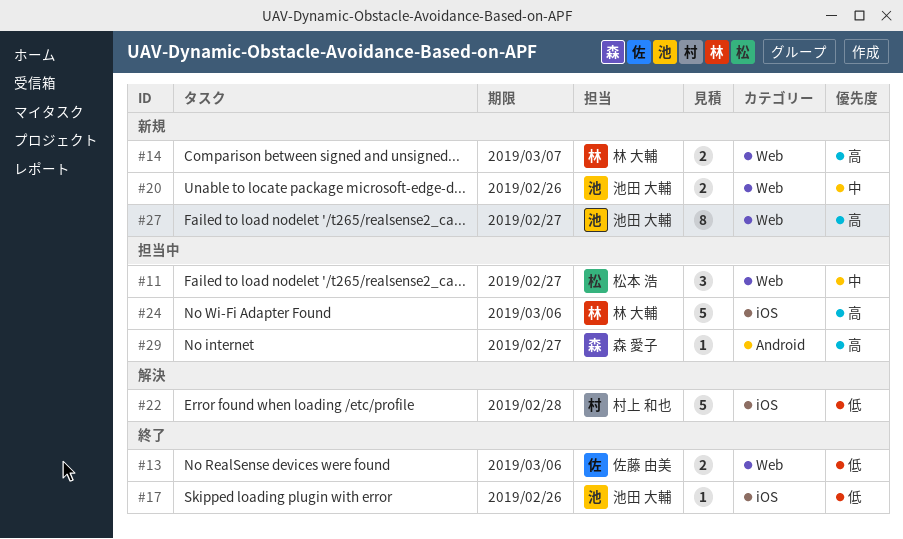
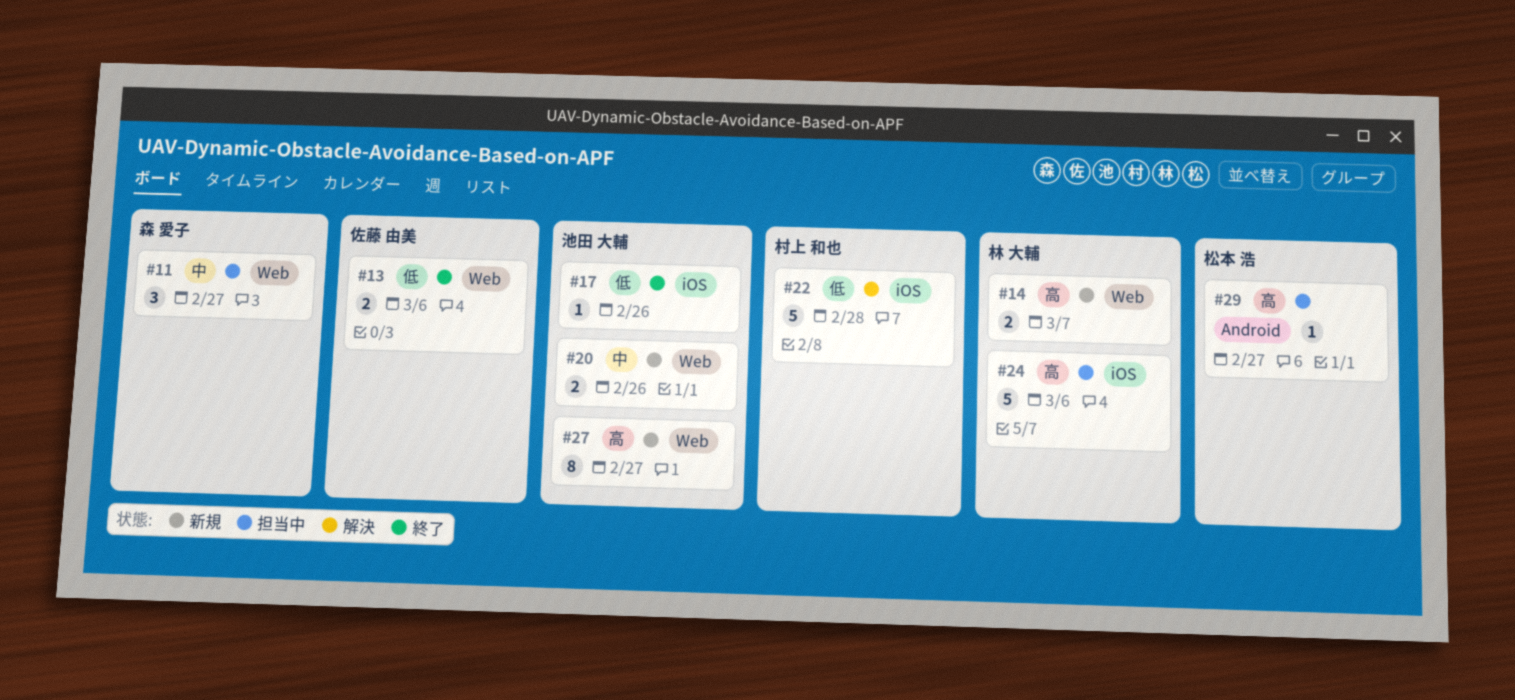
#11, owner: 松本 浩 -> 森 愛子
#29, owner: 森 愛子 -> 松本 浩

